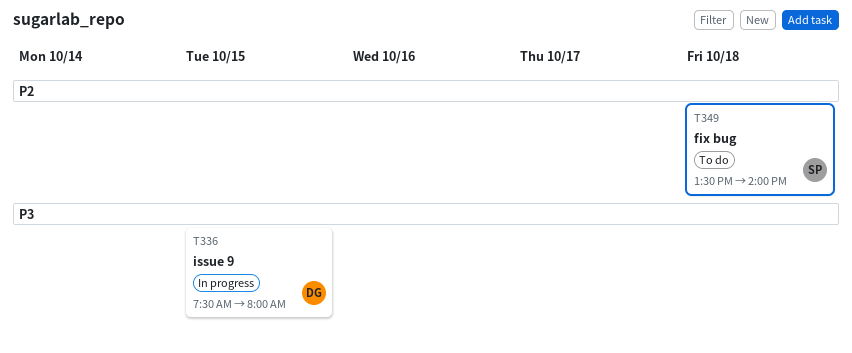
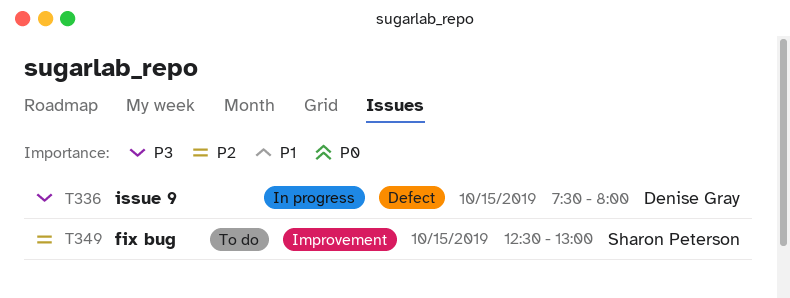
T349, day: Oct 18 -> Oct 15
T349, begins: 13:30 -> 12:30
T349, ends: 14:00 -> 13:00

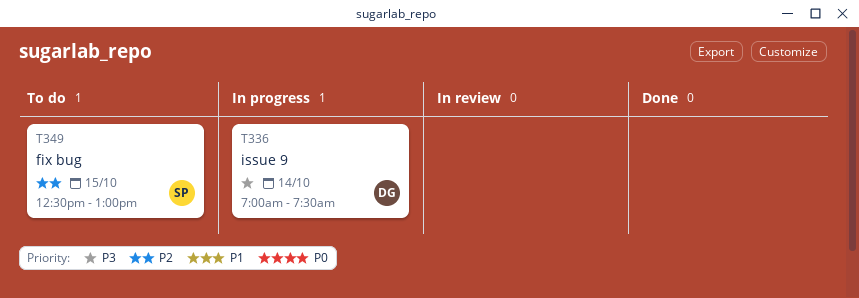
T336, day: Oct 15 -> Oct 14
T336, begins: 07:30 -> 07:00
T336, ends: 08:00 -> 07:30

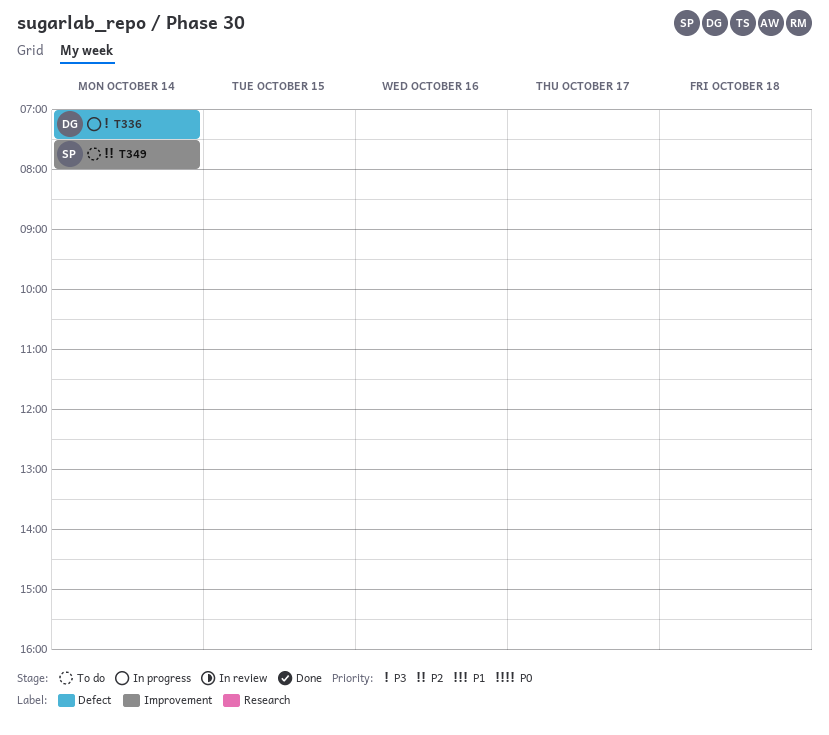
T349, day: Oct 15 -> Oct 14
T349, begins: 12:30 -> 07:30
T349, ends: 13:00 -> 08:00

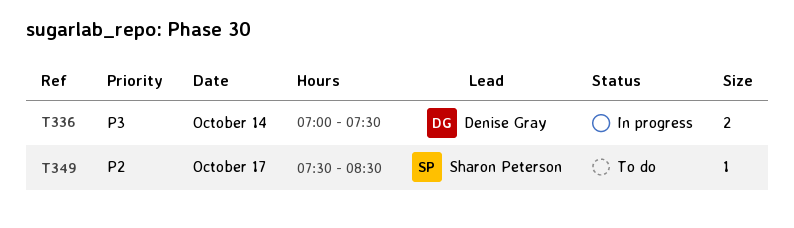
T349, day: Oct 14 -> Oct 17
T349, ends: 08:00 -> 08:30

